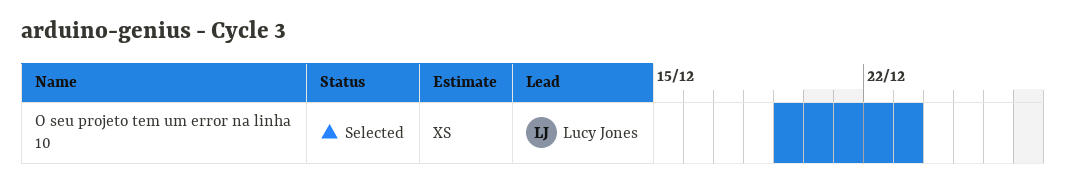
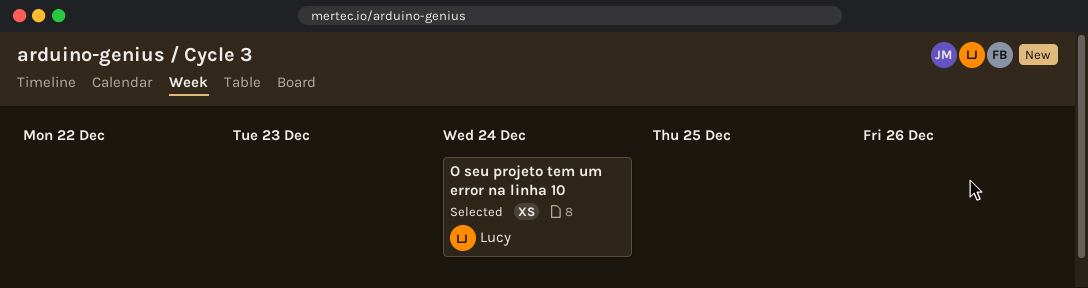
O seu projeto tem um error na linha 10, due: Dec 23 -> Dec 24

